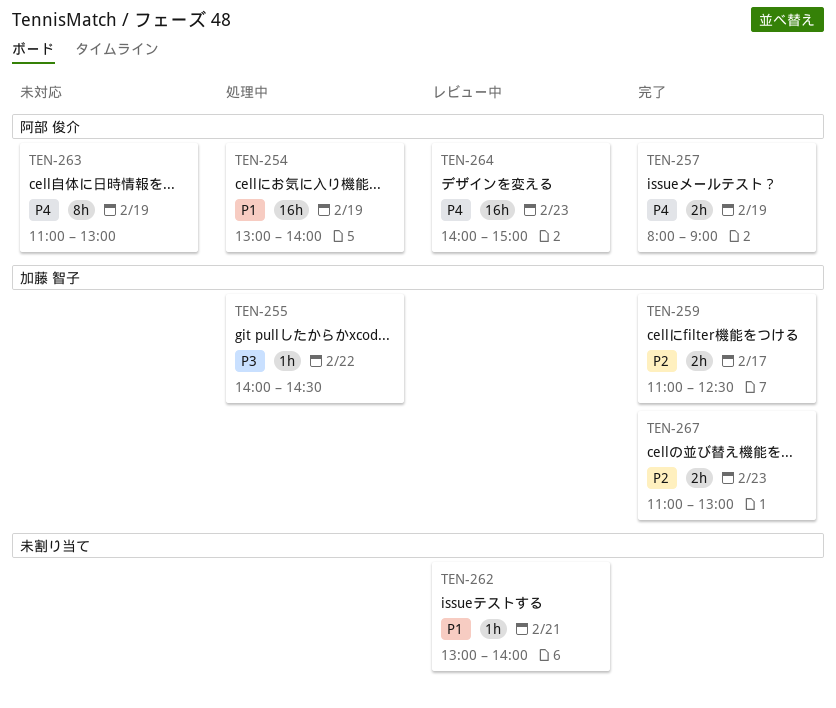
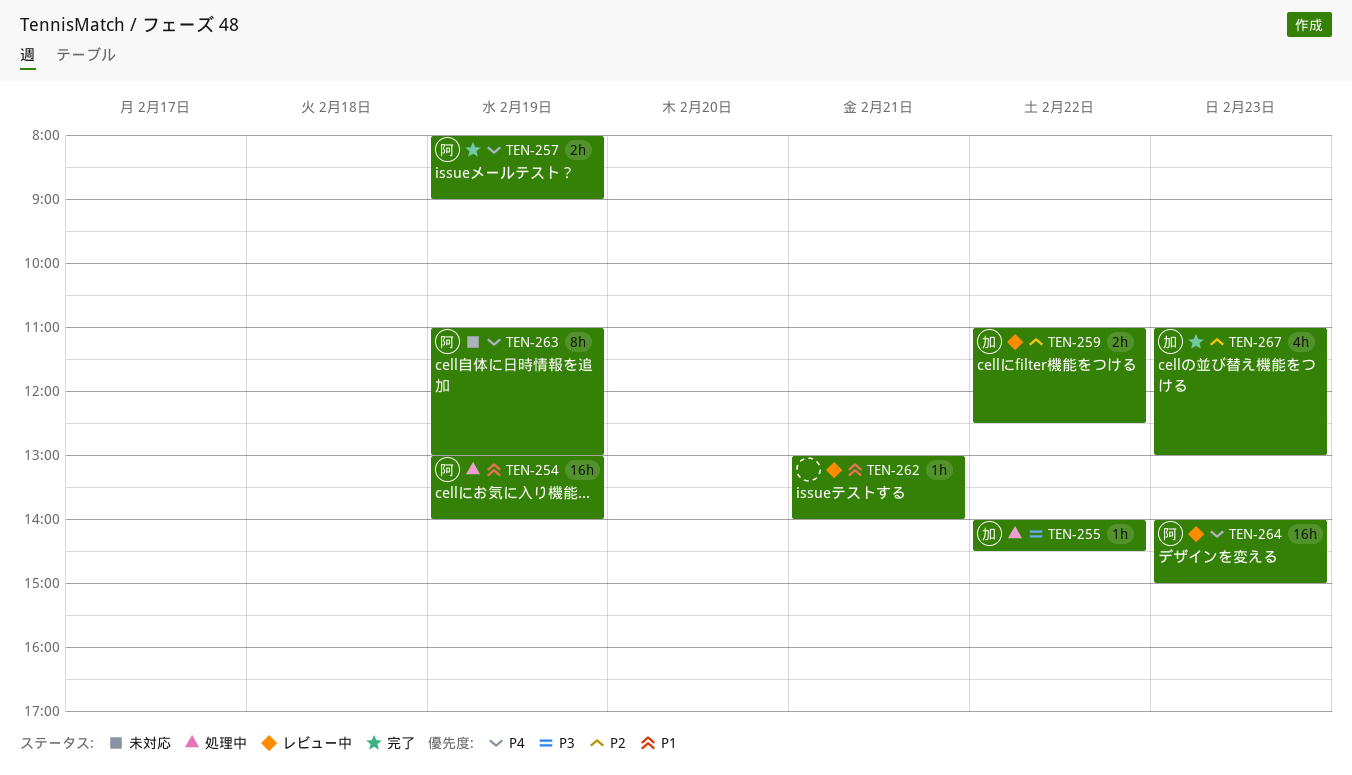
TEN-259, status: 完了 -> レビュー中
TEN-259, day: Feb 17 -> Feb 22
TEN-267, estimate: 2h -> 4h

